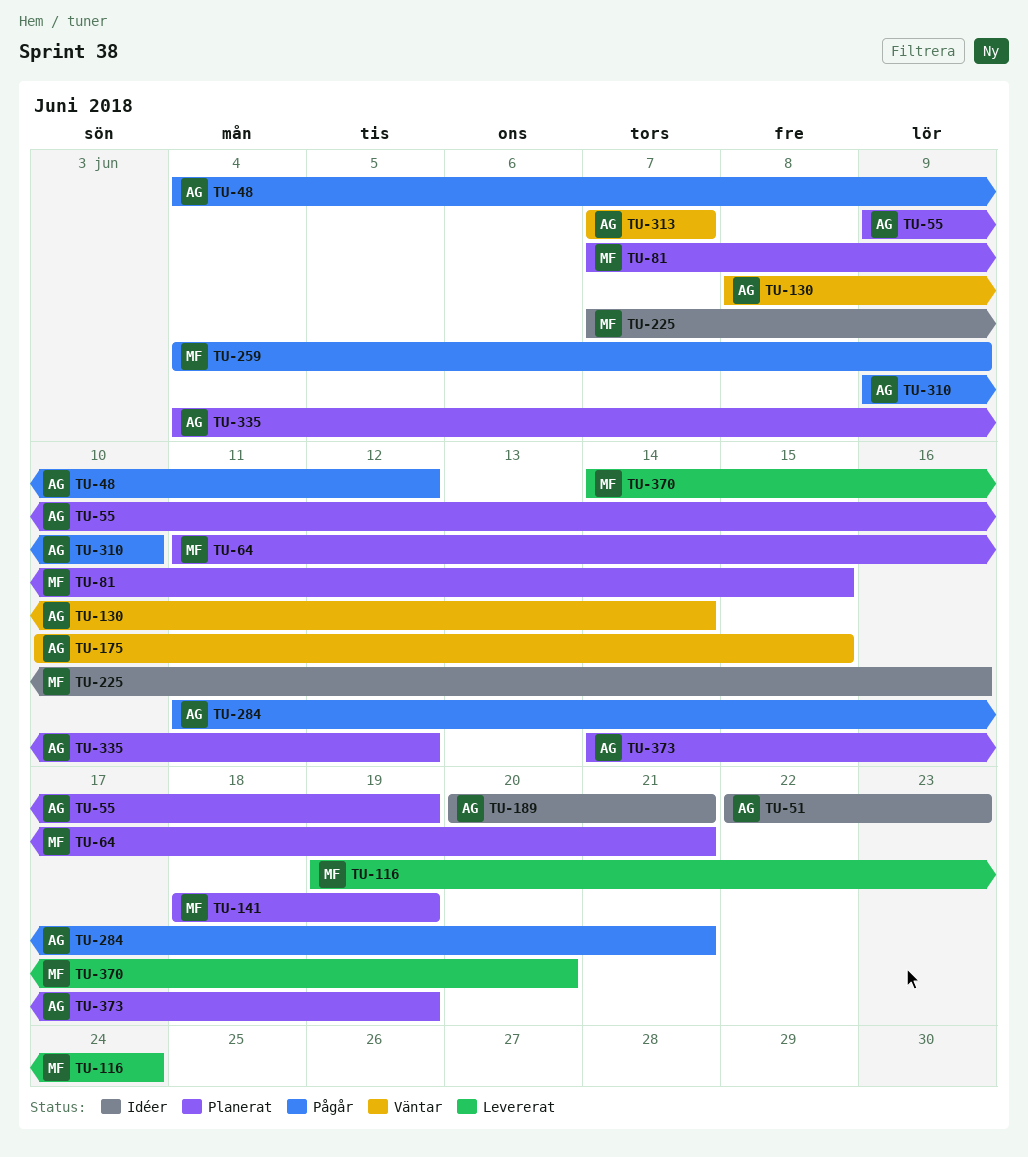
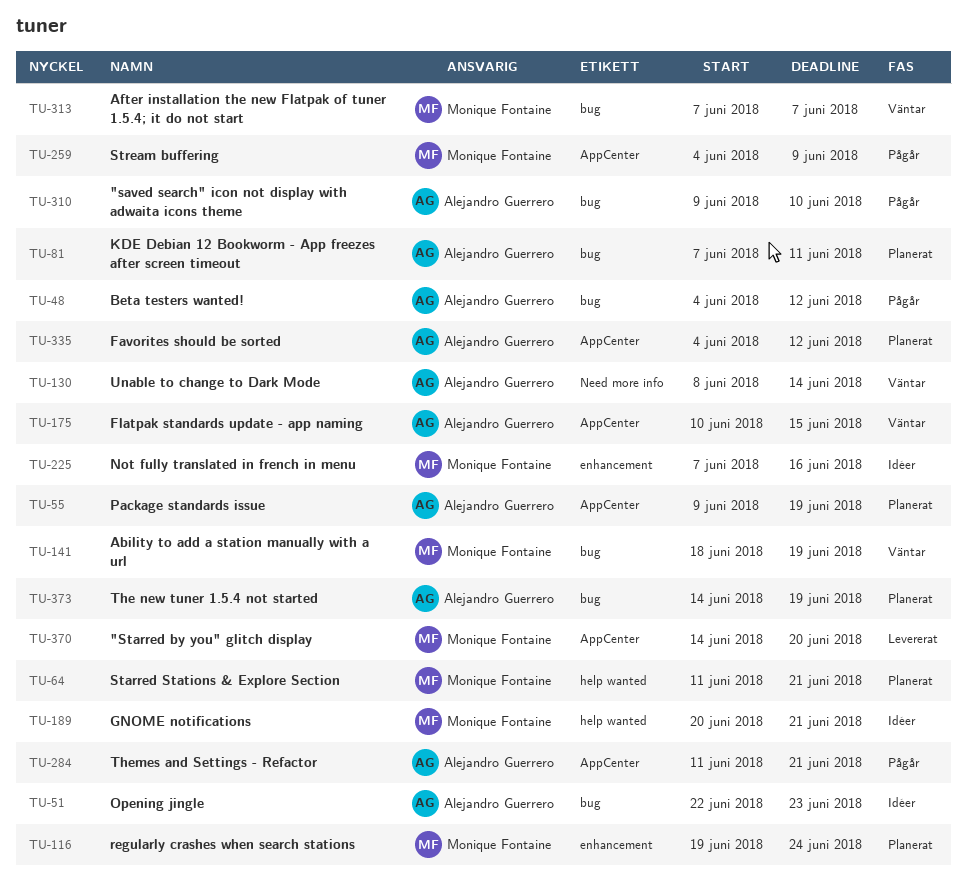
TU-81, owner: Monique Fontaine -> Alejandro Guerrero
TU-81, due: Jun 15 -> Jun 11
TU-116, status: Levererat -> Planerat
TU-141, status: Planerat -> Väntar
TU-189, owner: Alejandro Guerrero -> Monique Fontaine
TU-313, owner: Alejandro Guerrero -> Monique Fontaine

